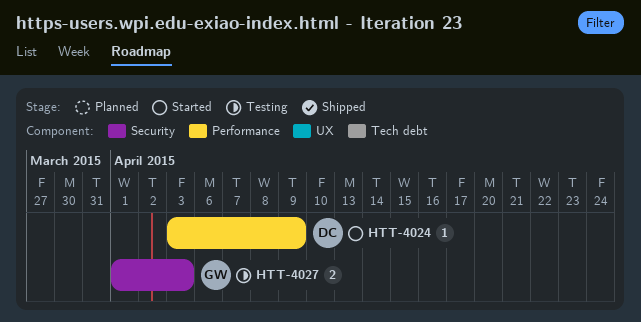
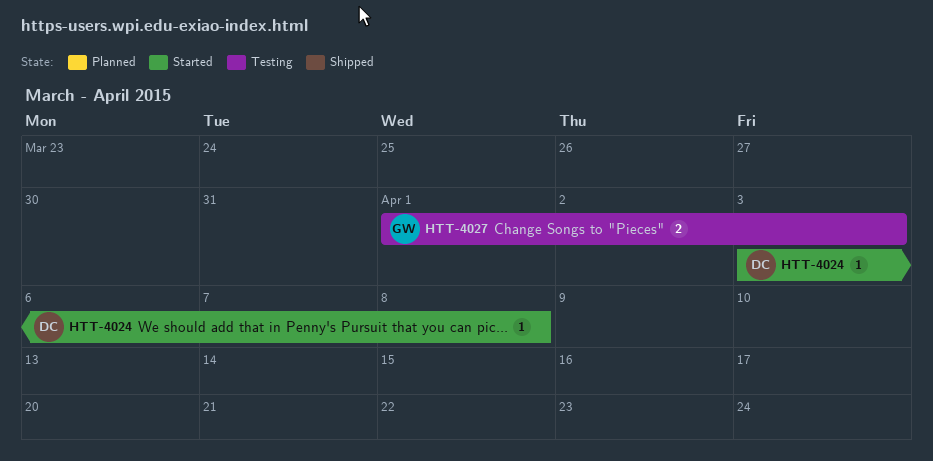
HTT-4024, due: Apr 9 -> Apr 8

